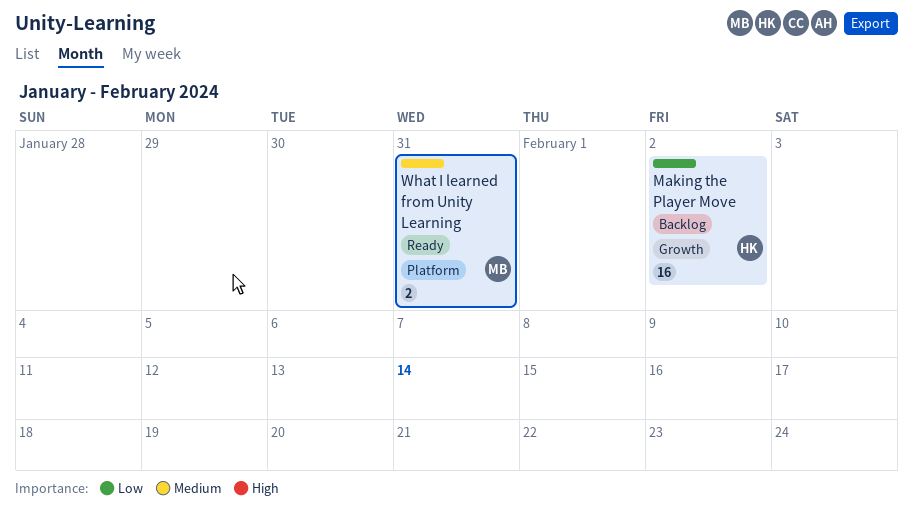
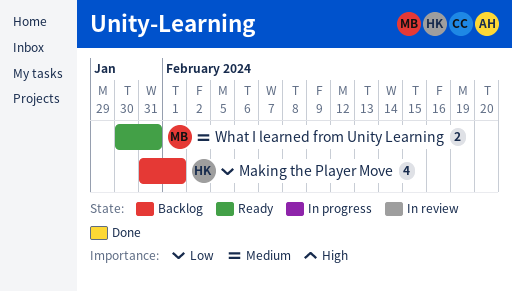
Making the Player Move, estimate: 16 -> 4
Making the Player Move, due: Feb 2 -> Feb 1

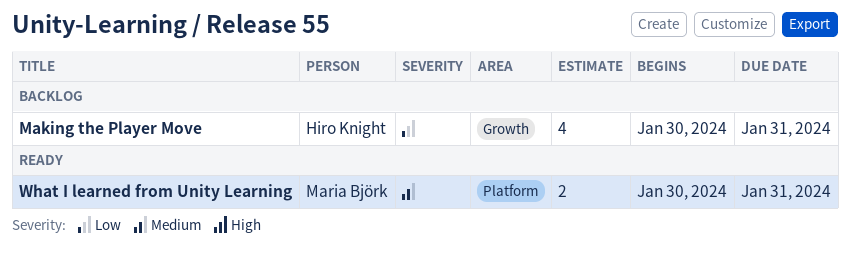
Making the Player Move, start: Jan 31 -> Jan 30
Making the Player Move, due: Feb 1 -> Jan 31

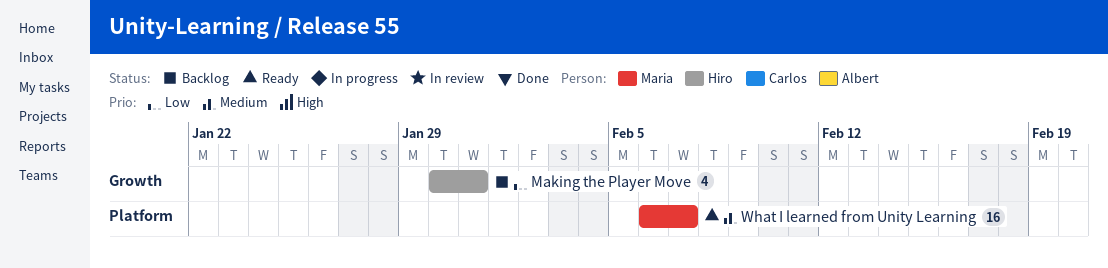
What I learned from Unity Learning, estimate: 2 -> 16
What I learned from Unity Learning, start: Jan 30 -> Feb 6
What I learned from Unity Learning, due: Jan 31 -> Feb 7

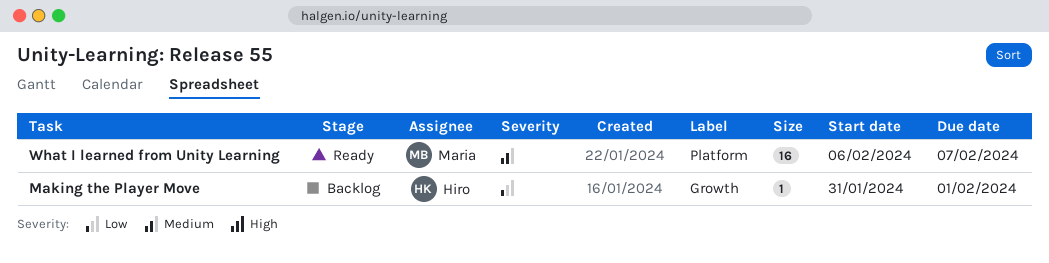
Making the Player Move, estimate: 4 -> 1
Making the Player Move, start: Jan 30 -> Jan 31
Making the Player Move, due: Jan 31 -> Feb 1

